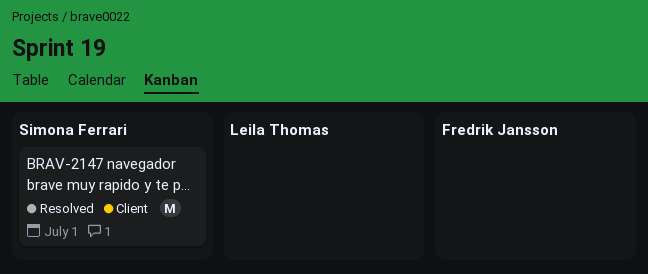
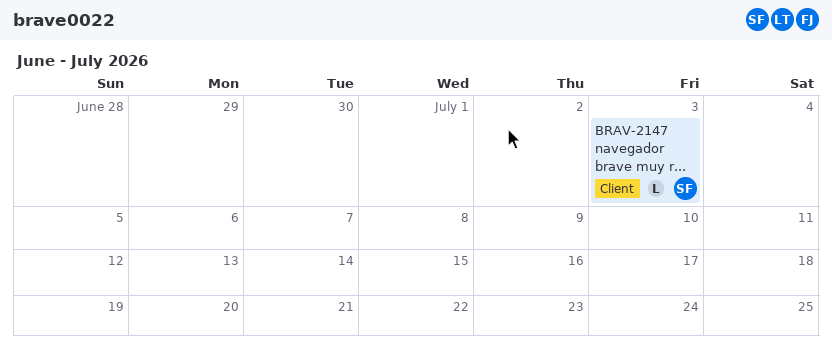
BRAV-2147, estimate: M -> L
BRAV-2147, due: Jul 1 -> Jul 3

